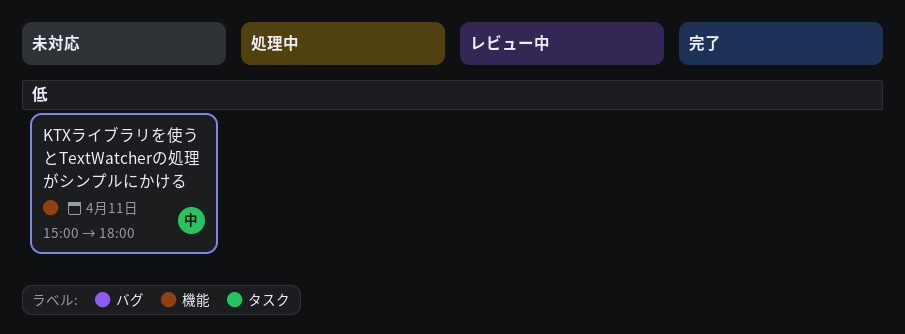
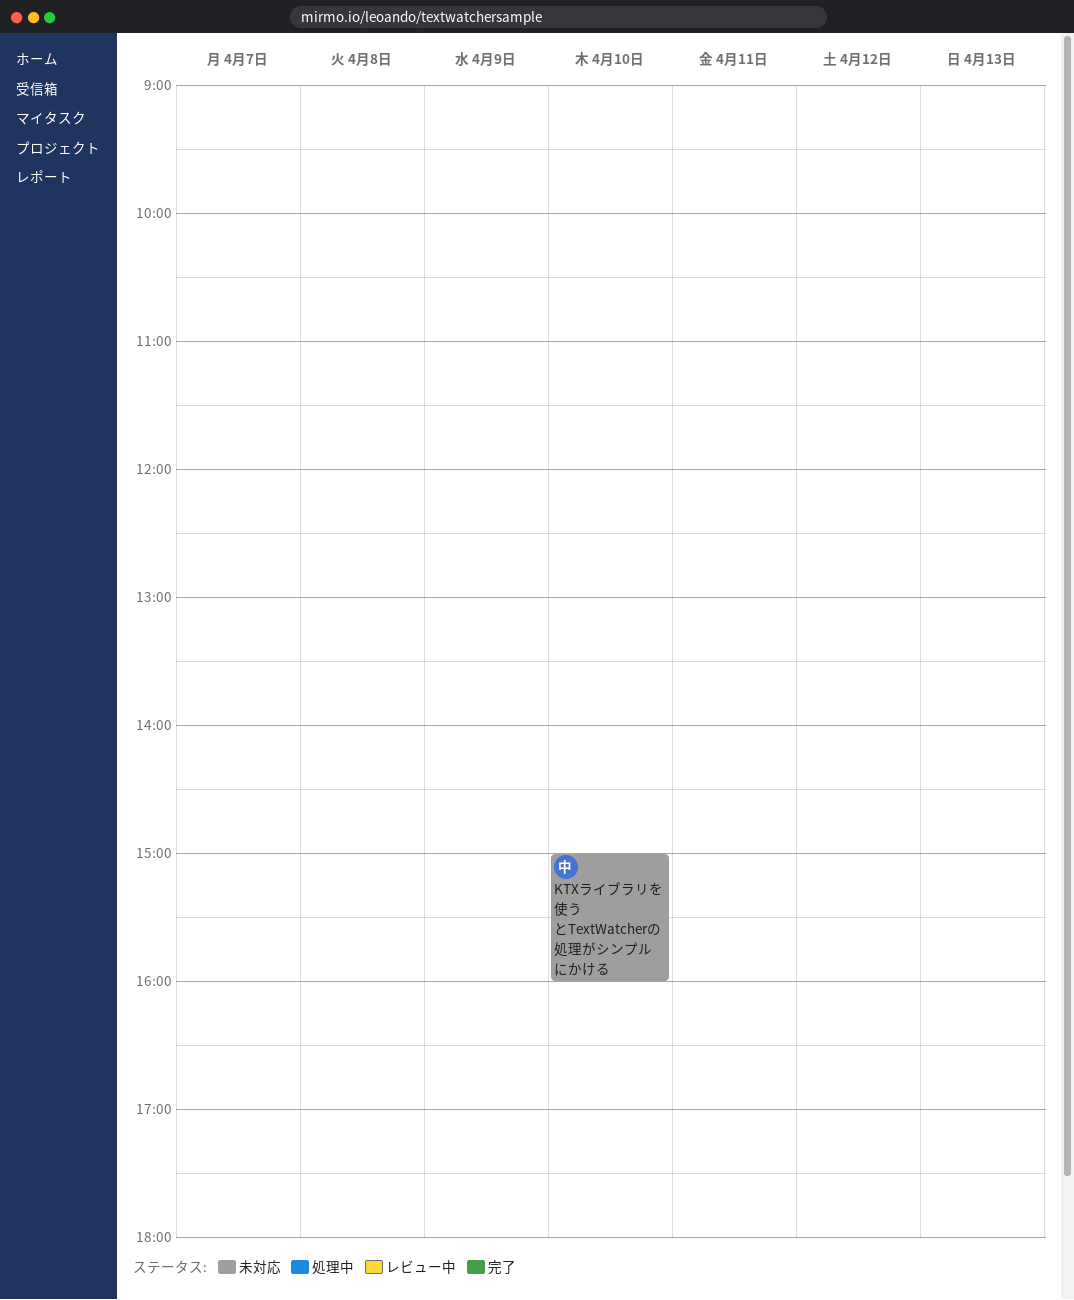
KTXライブラリを使うとTextWatcherの処理がシンプルにかける, day: Apr 11 -> Apr 10
KTXライブラリを使うとTextWatcherの処理がシンプルにかける, ends: 18:00 -> 16:00

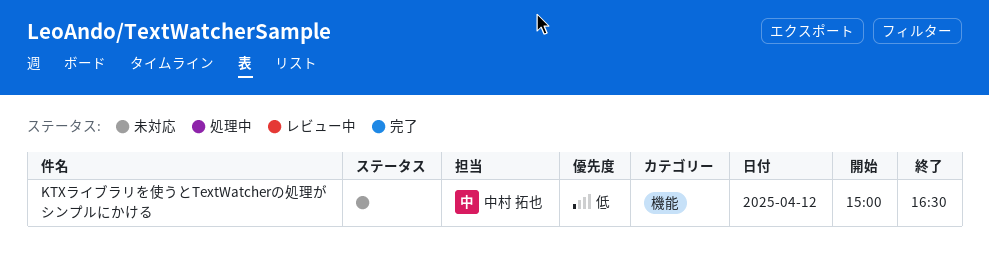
KTXライブラリを使うとTextWatcherの処理がシンプルにかける, day: Apr 10 -> Apr 12
KTXライブラリを使うとTextWatcherの処理がシンプルにかける, ends: 16:00 -> 16:30

